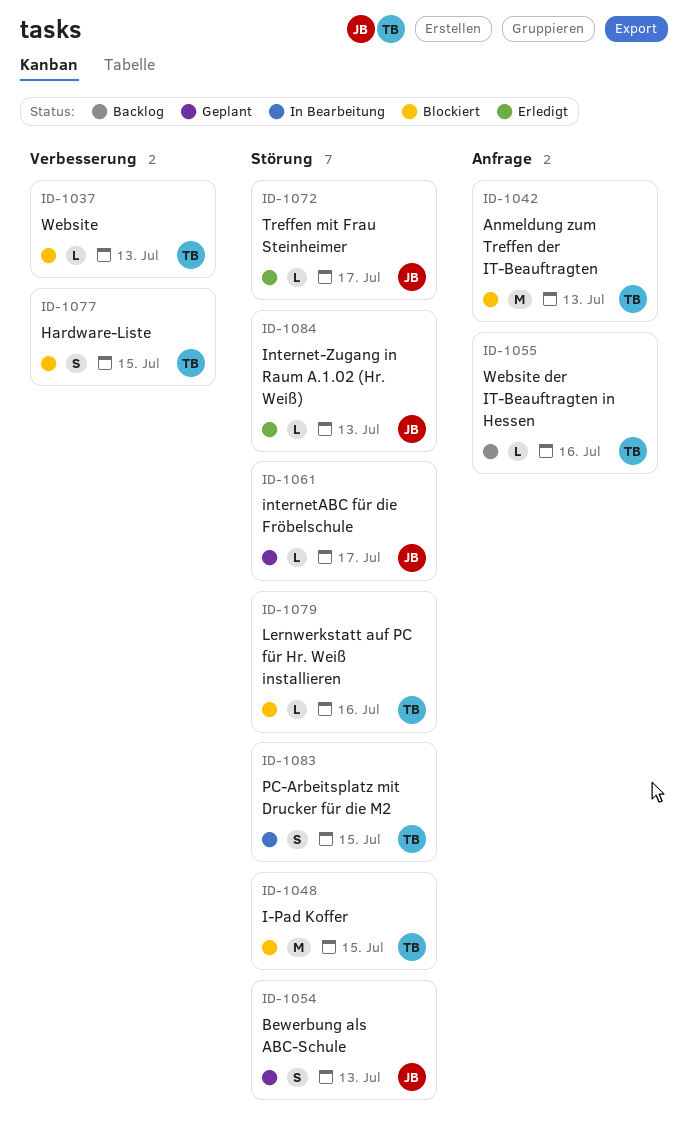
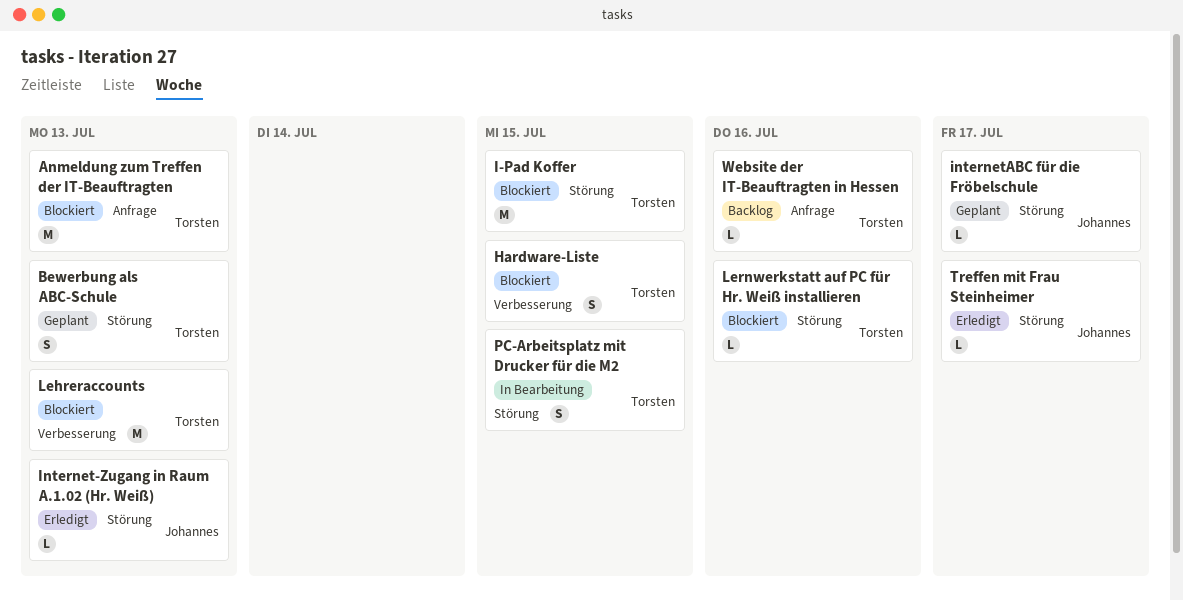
Bewerbung als ABC-Schule, owner: Johannes -> Torsten
Lehreraccounts: none -> present
Website: present -> none

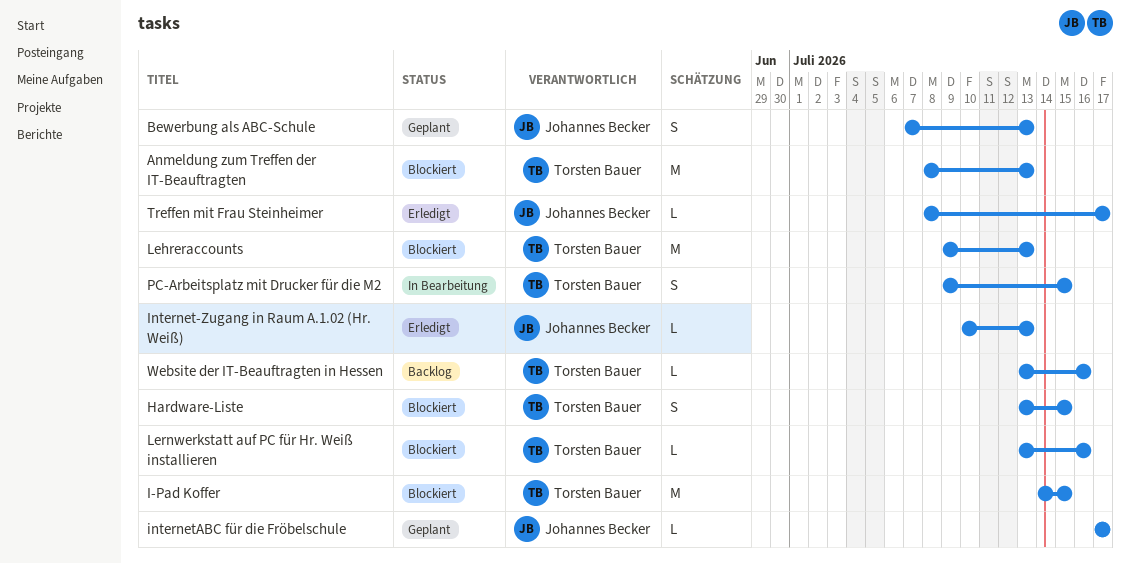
Bewerbung als ABC-Schule, owner: Torsten Bauer -> Johannes Becker

